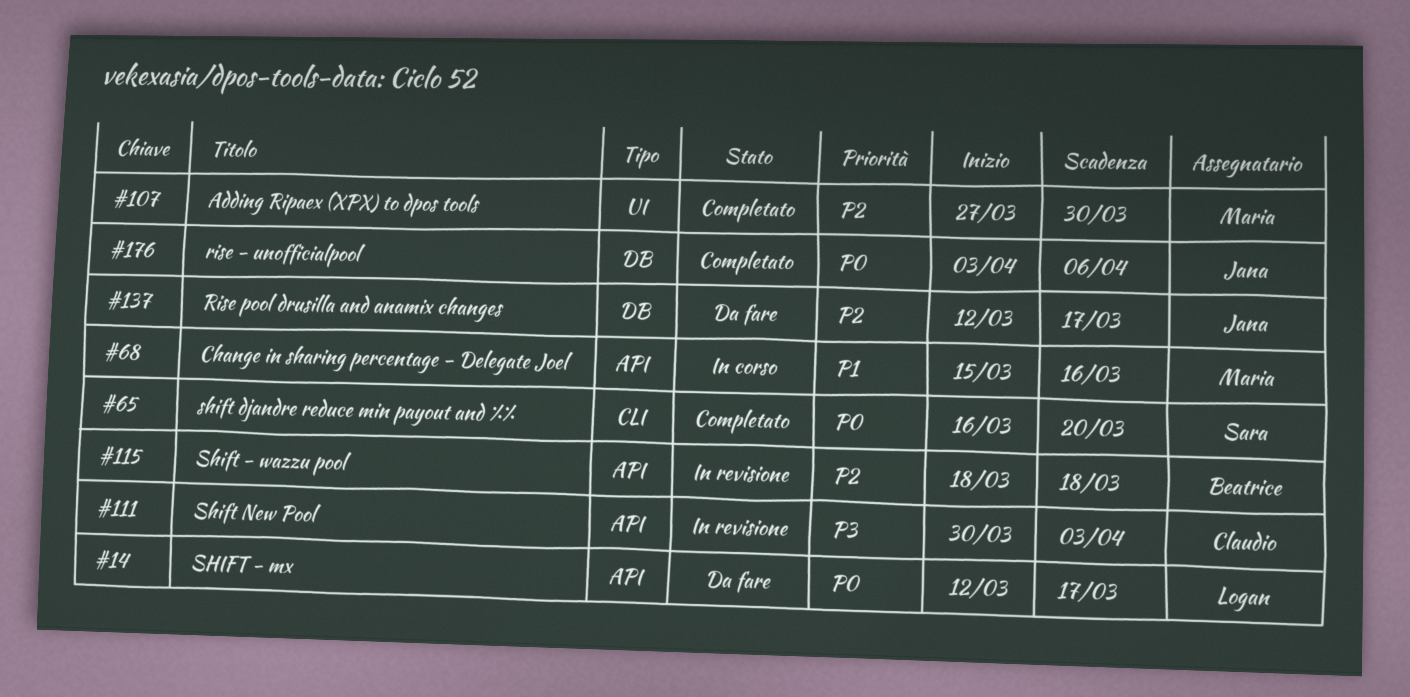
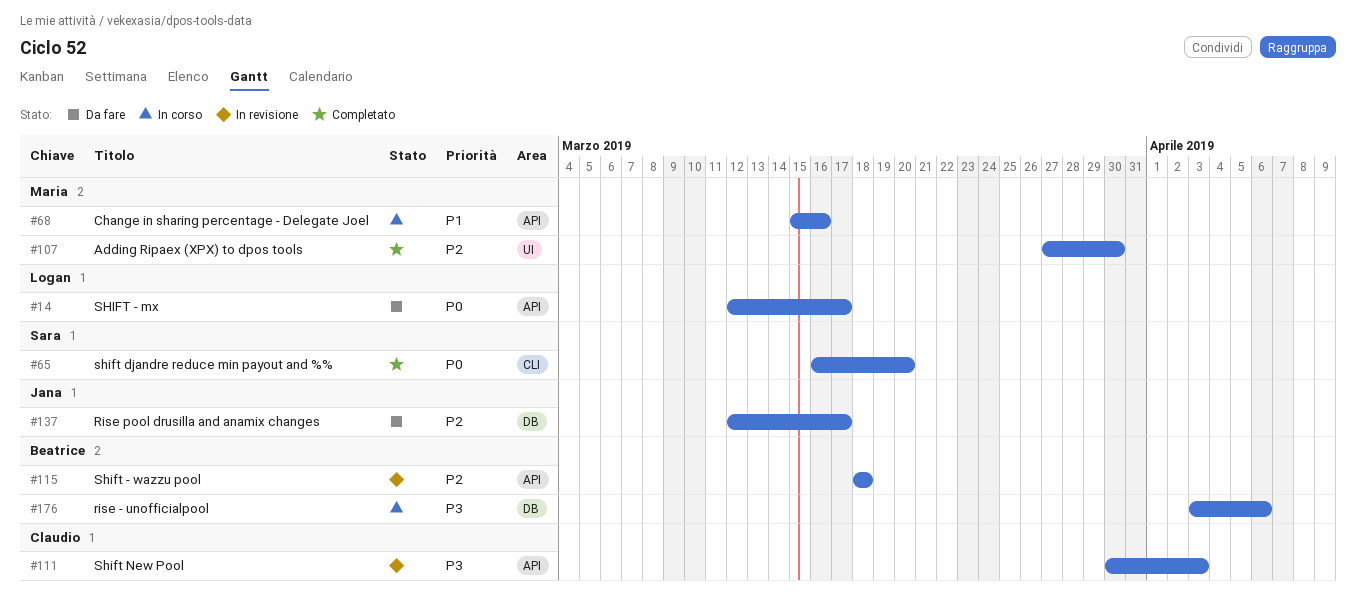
#176, status: Completato -> In corso
#176, owner: Jana -> Beatrice
#176, priority: P0 -> P3

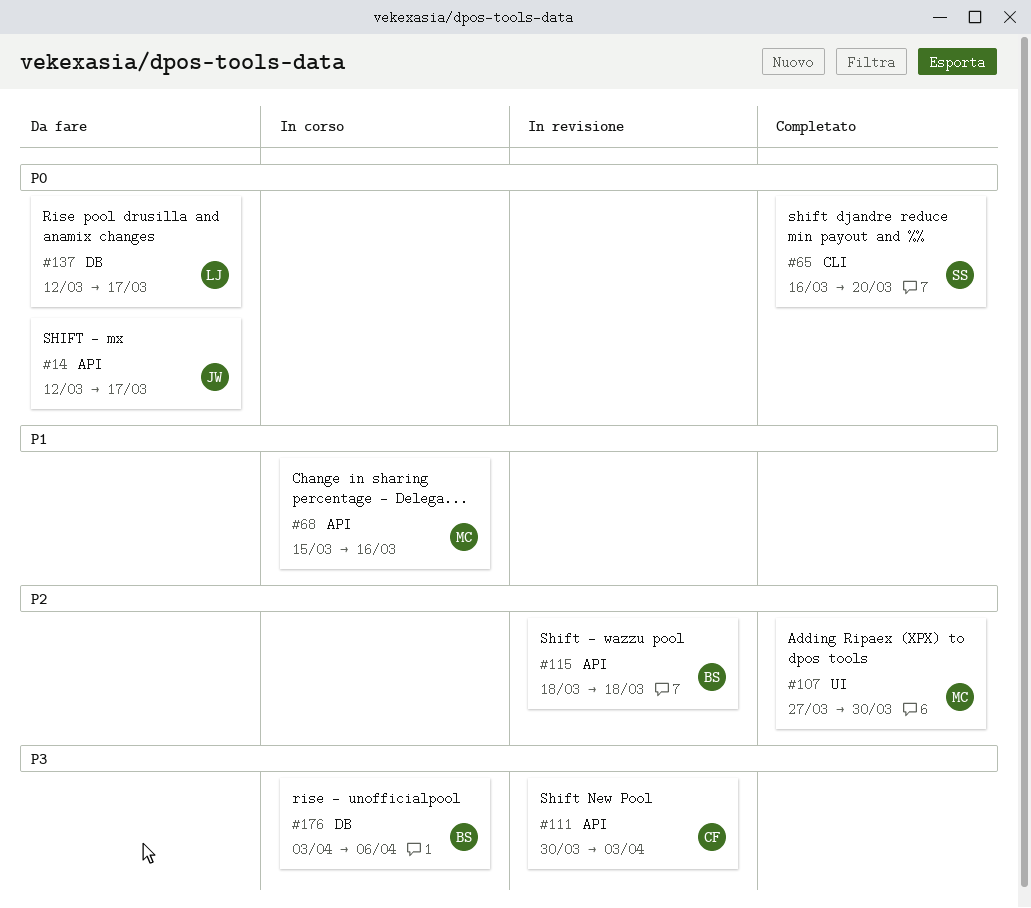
#14, owner: Logan -> Jana
#137, owner: Jana -> Logan
#137, priority: P2 -> P0

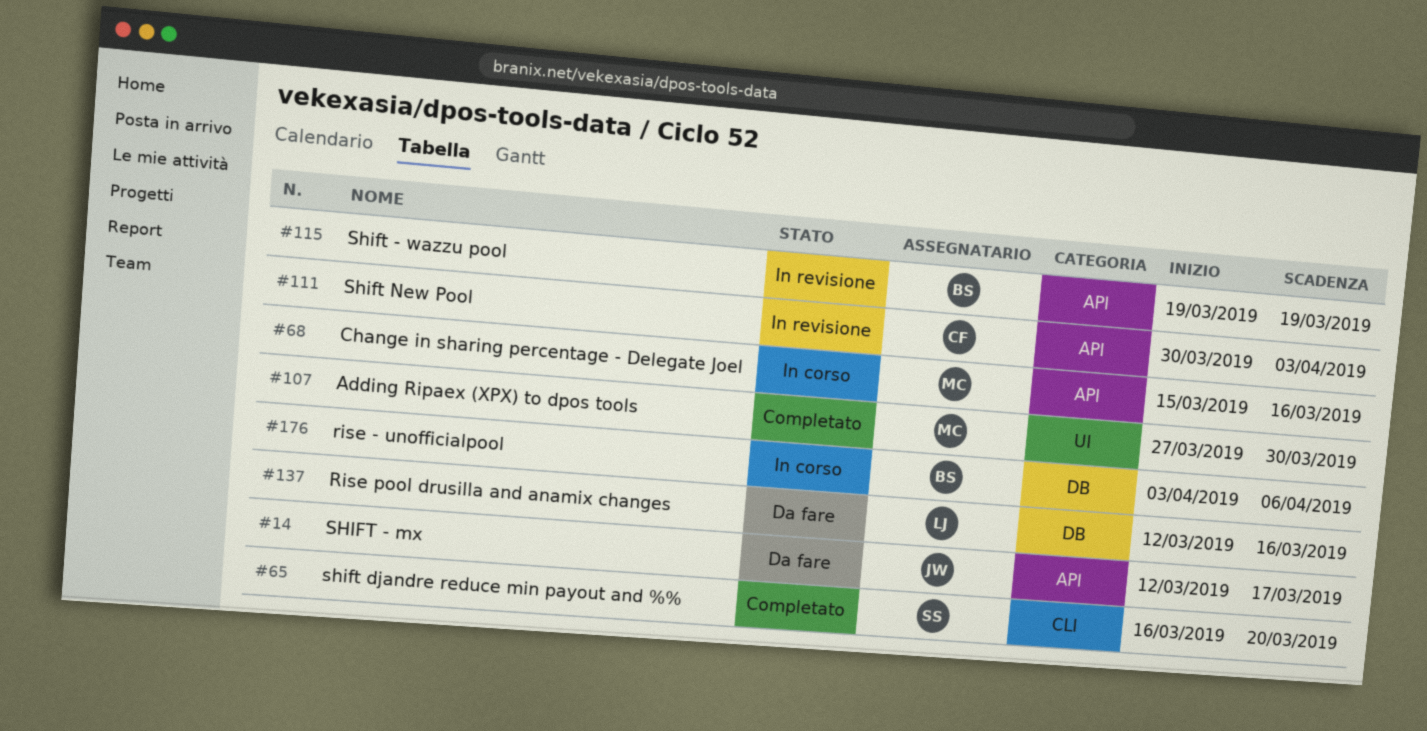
#115, start: Mar 18 -> Mar 19
#115, due: Mar 18 -> Mar 19
#137, due: Mar 17 -> Mar 16

